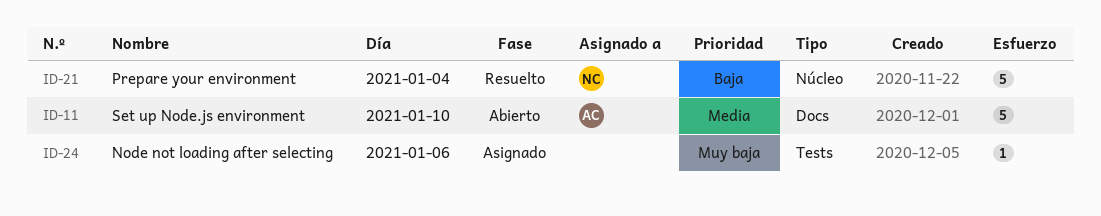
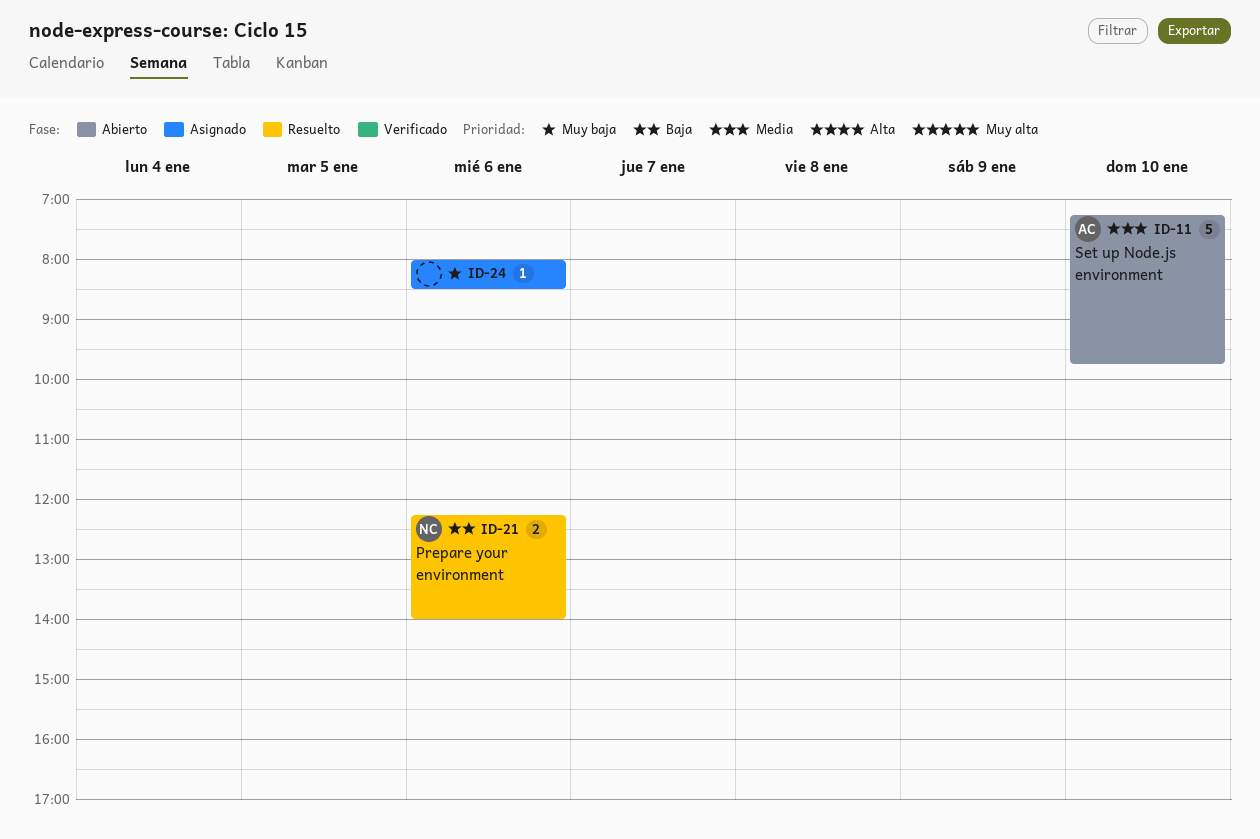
ID-21, estimate: 5 -> 2
ID-21, day: Jan 4 -> Jan 6

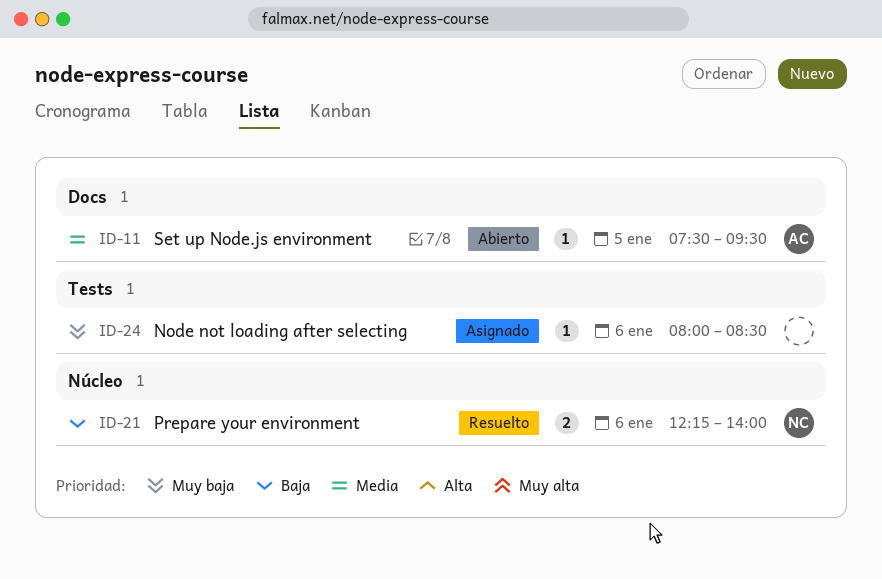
ID-11, estimate: 5 -> 1
ID-11, day: Jan 10 -> Jan 5
ID-11, begins: 07:15 -> 07:30
ID-11, ends: 09:45 -> 09:30

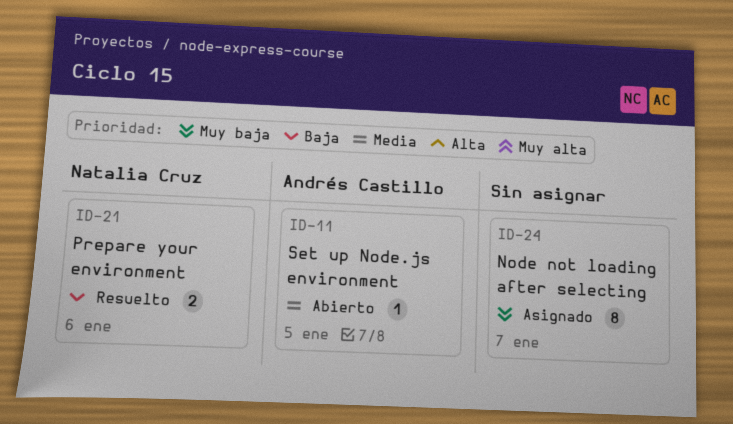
ID-24, estimate: 1 -> 8
ID-24, day: Jan 6 -> Jan 7

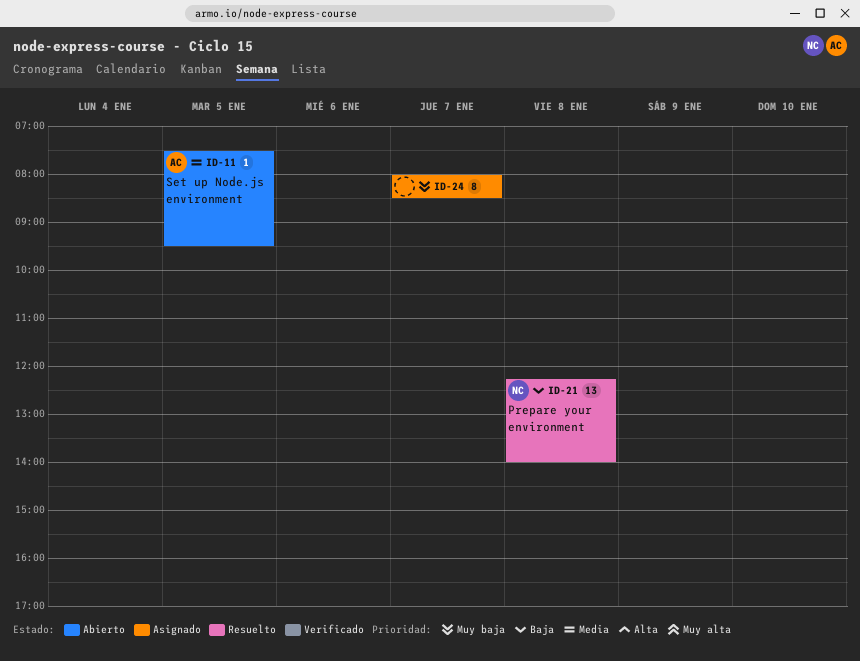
ID-21, estimate: 2 -> 13
ID-21, day: Jan 6 -> Jan 8

